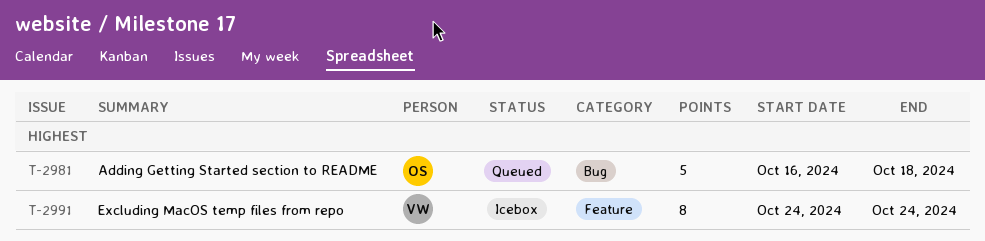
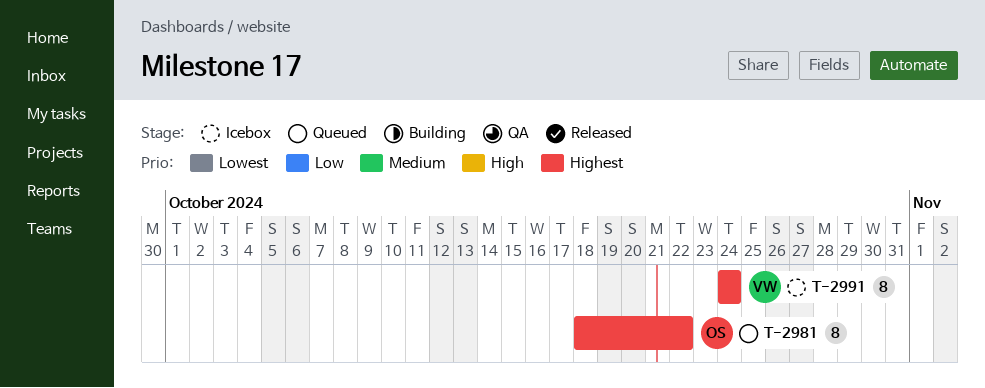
T-2981, estimate: 5 -> 8
T-2981, start: Oct 16 -> Oct 18
T-2981, due: Oct 18 -> Oct 22

